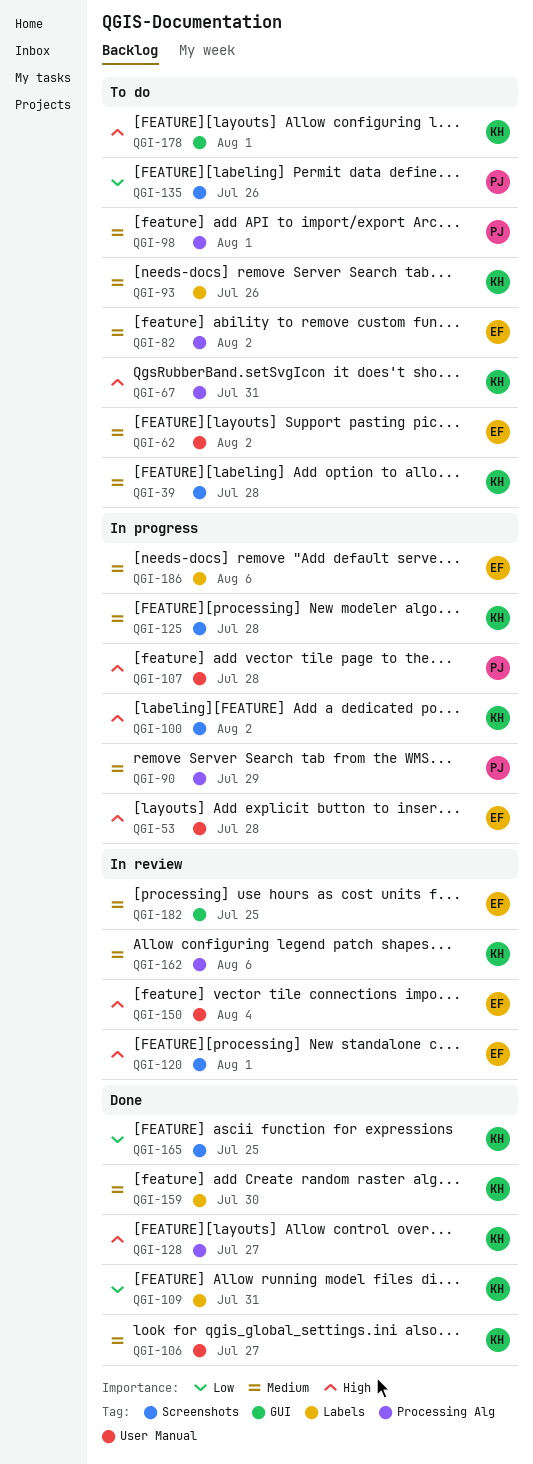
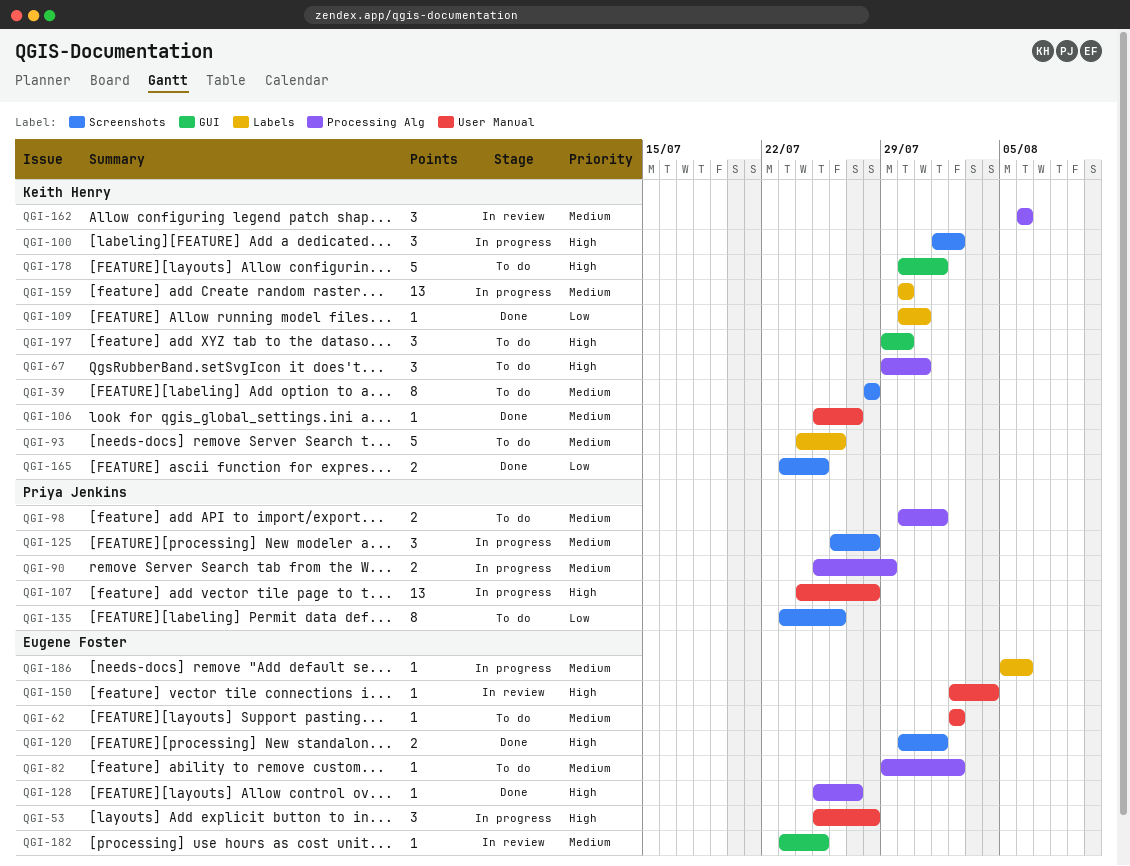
QGI-120, status: In review -> Done
QGI-125, owner: Keith Henry -> Priya Jenkins
QGI-128, owner: Keith Henry -> Eugene Foster
QGI-159, status: Done -> In progress
QGI-197: none -> present

